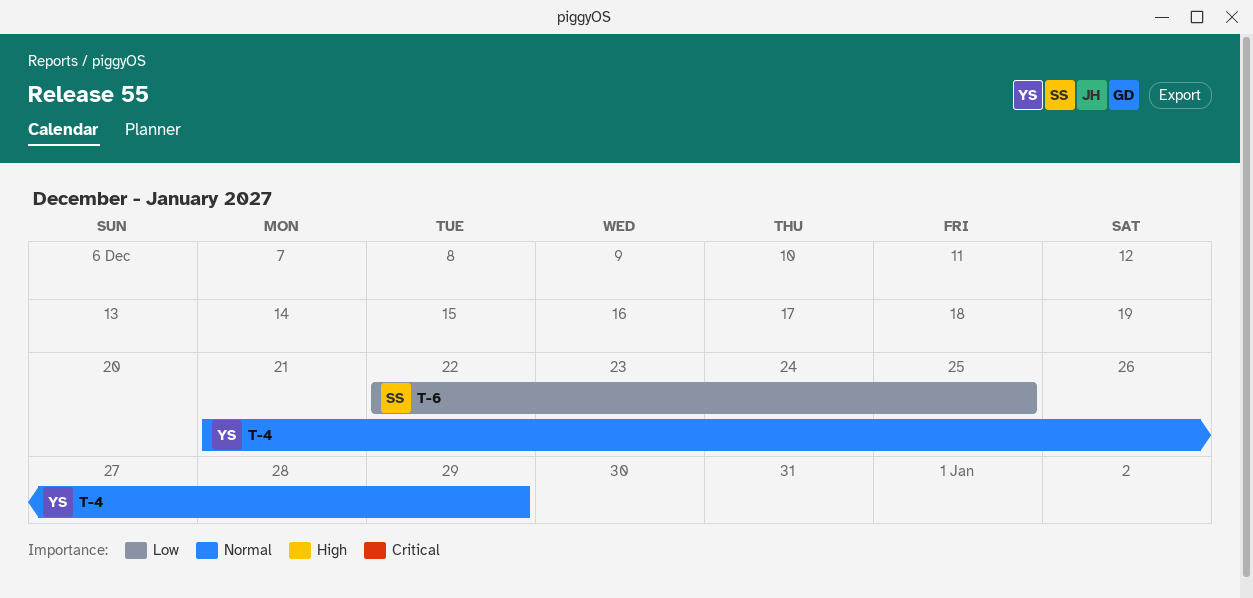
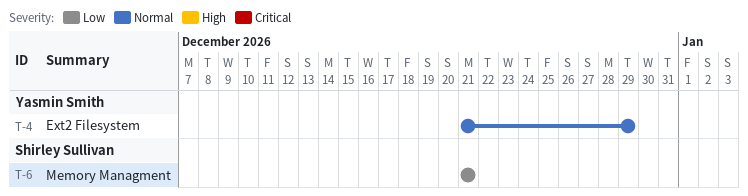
T-6, start: Dec 22 -> Dec 21
T-6, due: Dec 25 -> Dec 21

